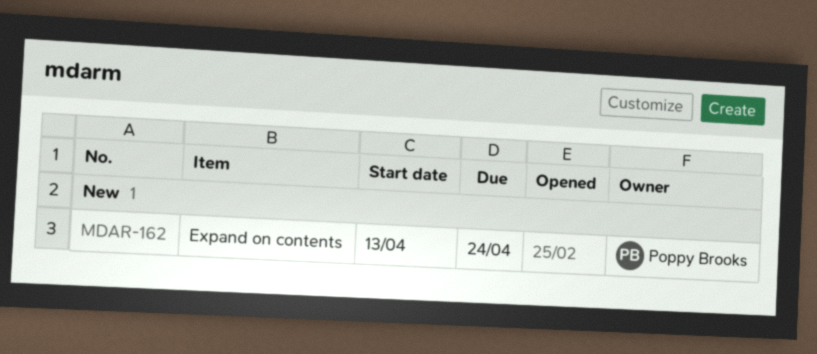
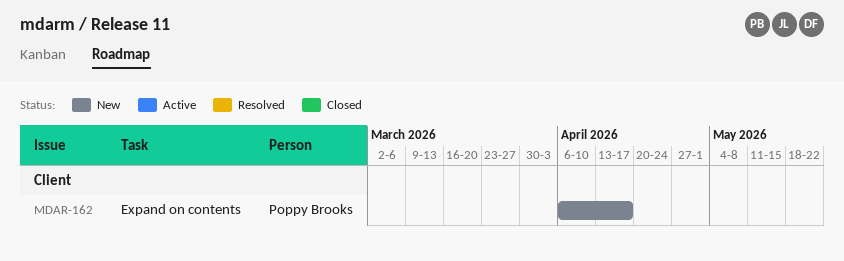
MDAR-162, start: Apr 13 -> Apr 6
MDAR-162, due: Apr 24 -> Apr 17

